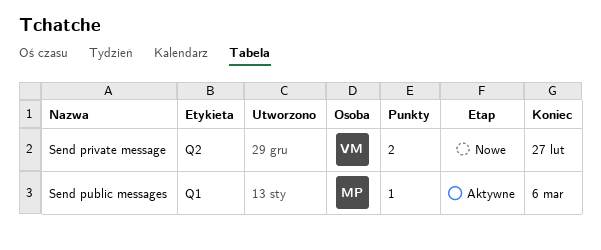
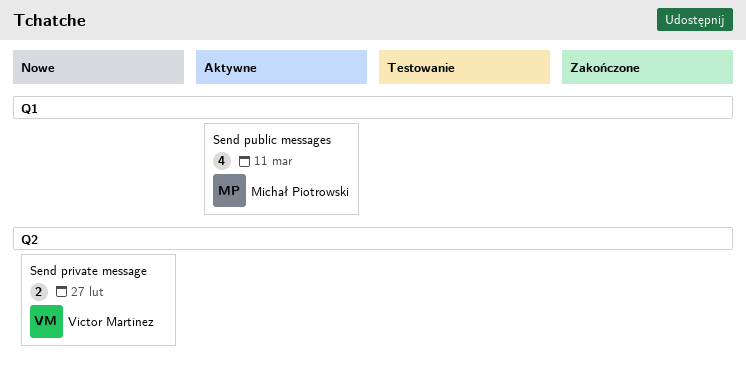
Send public messages, estimate: 1 -> 4
Send public messages, due: Mar 6 -> Mar 11

